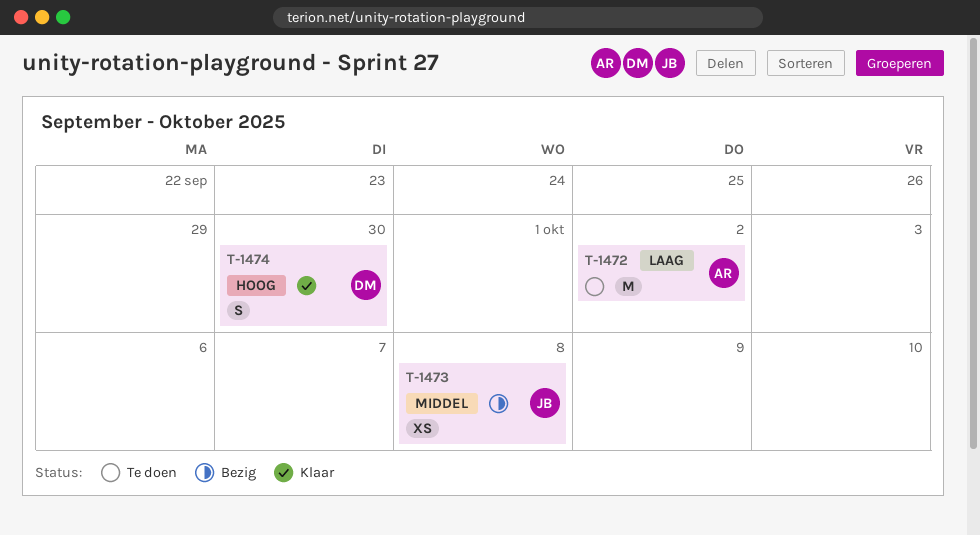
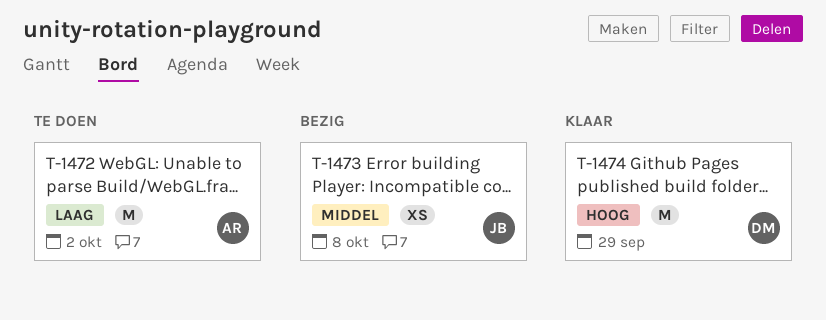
T-1474, estimate: S -> M
T-1474, due: Sep 30 -> Sep 29

